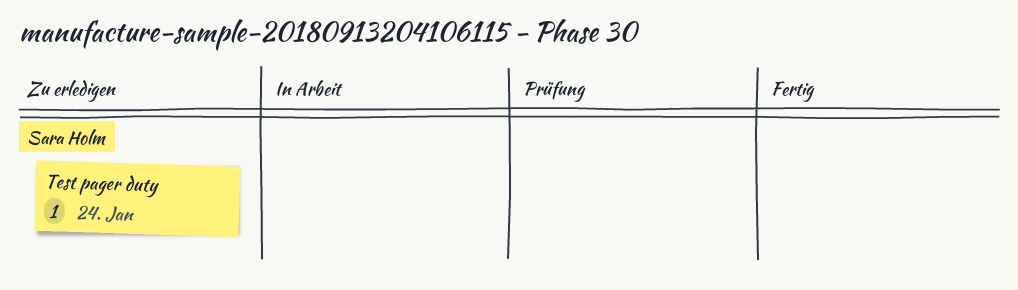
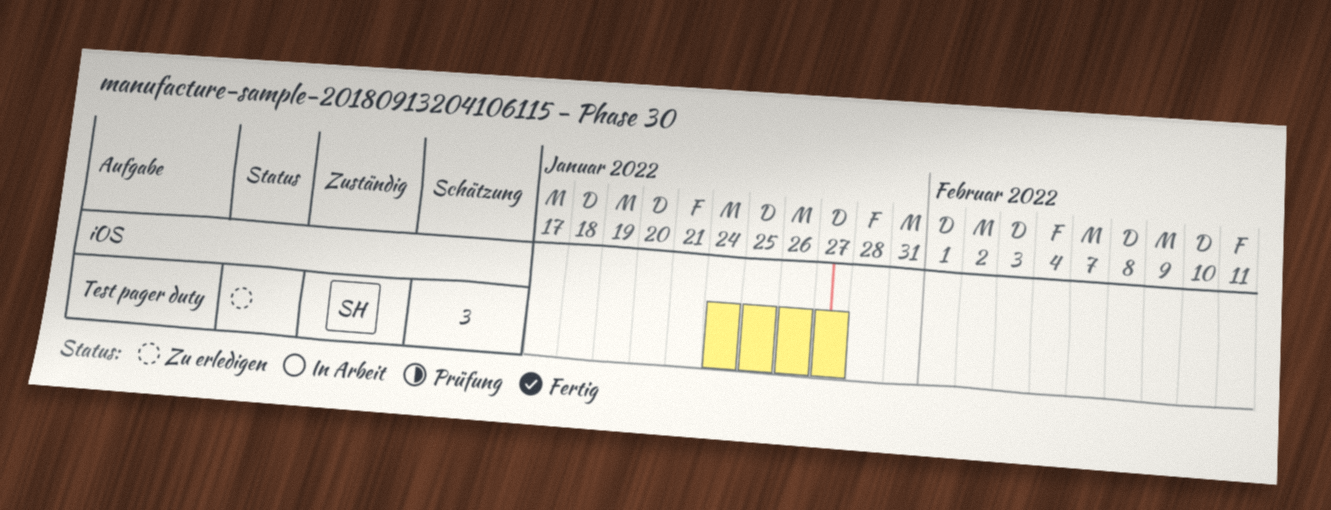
Test pager duty, estimate: 1 -> 3
Test pager duty, due: Jan 24 -> Jan 27

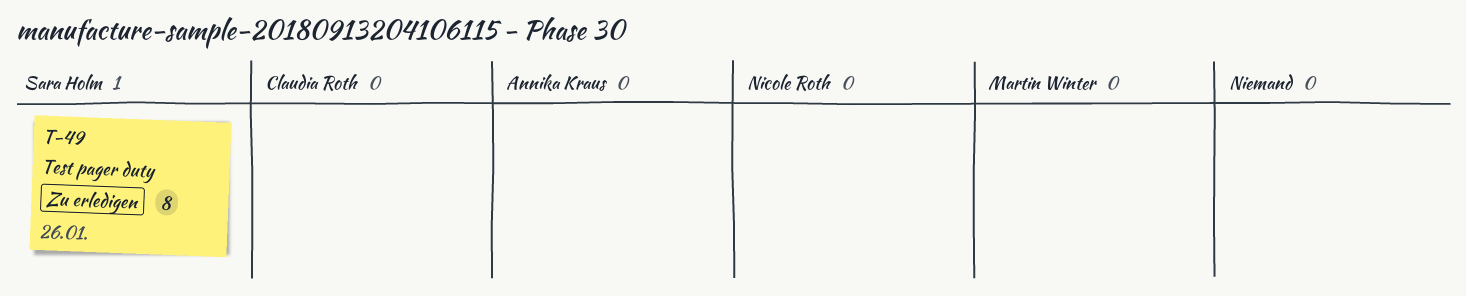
Test pager duty, estimate: 3 -> 8
Test pager duty, due: Jan 27 -> Jan 26

